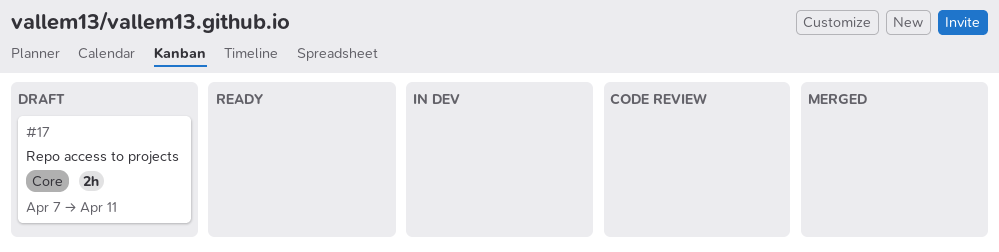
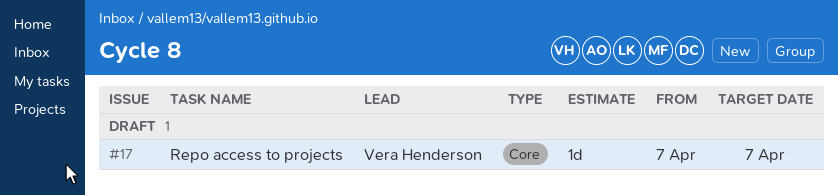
#17, estimate: 2h -> 1d
#17, due: Apr 11 -> Apr 7

